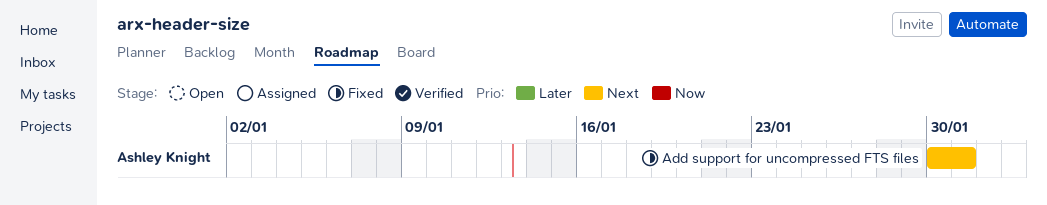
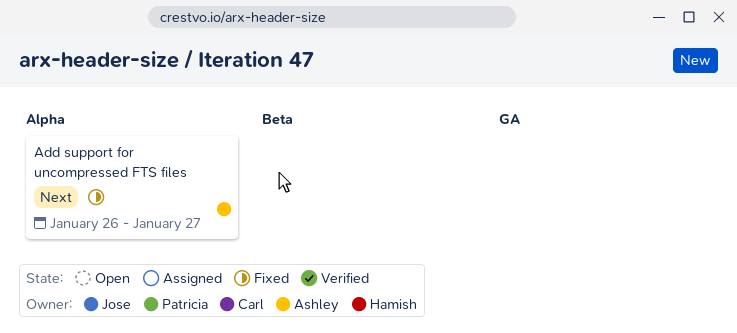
Add support for uncompressed FTS files, start: Jan 30 -> Jan 26
Add support for uncompressed FTS files, due: Jan 31 -> Jan 27

